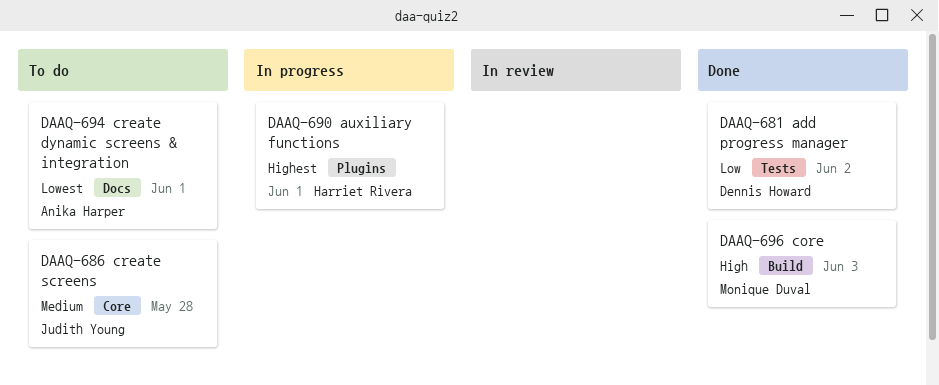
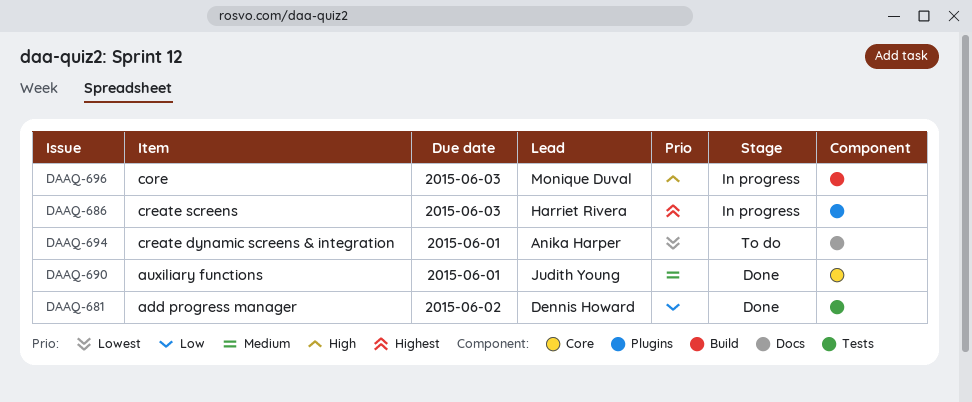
DAAQ-686, status: To do -> In progress
DAAQ-686, owner: Judith Young -> Harriet Rivera
DAAQ-686, priority: Medium -> Highest
DAAQ-686, label: Core -> Plugins
DAAQ-686, due: May 28 -> Jun 3
DAAQ-690, status: In progress -> Done
DAAQ-690, owner: Harriet Rivera -> Judith Young
DAAQ-690, priority: Highest -> Medium
DAAQ-690, label: Plugins -> Core
DAAQ-696, status: Done -> In progress

